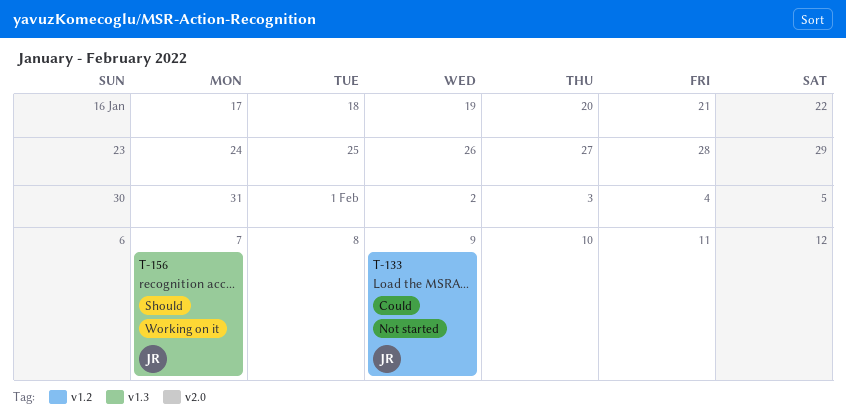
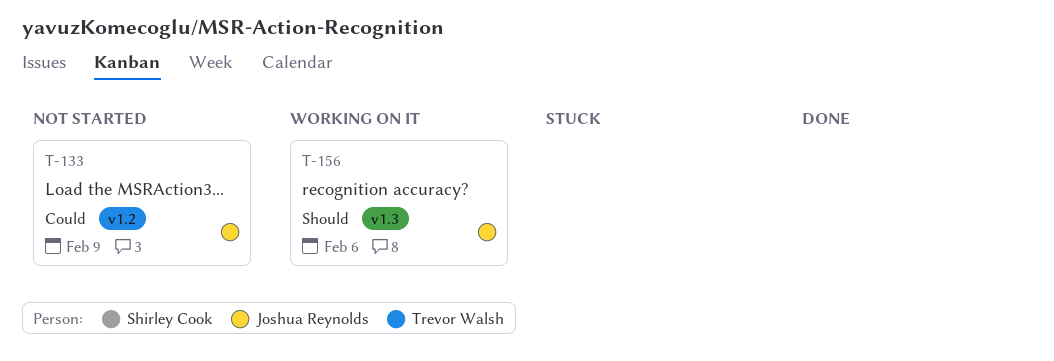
T-156, due: Feb 7 -> Feb 6

